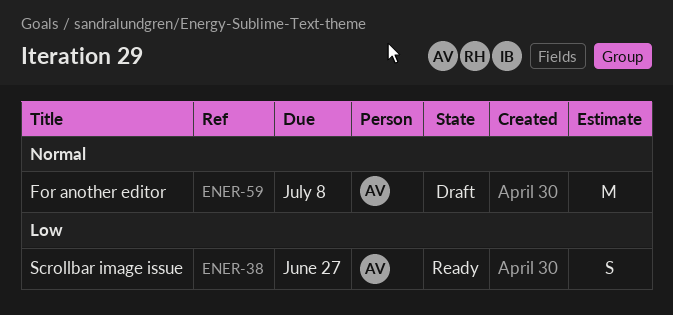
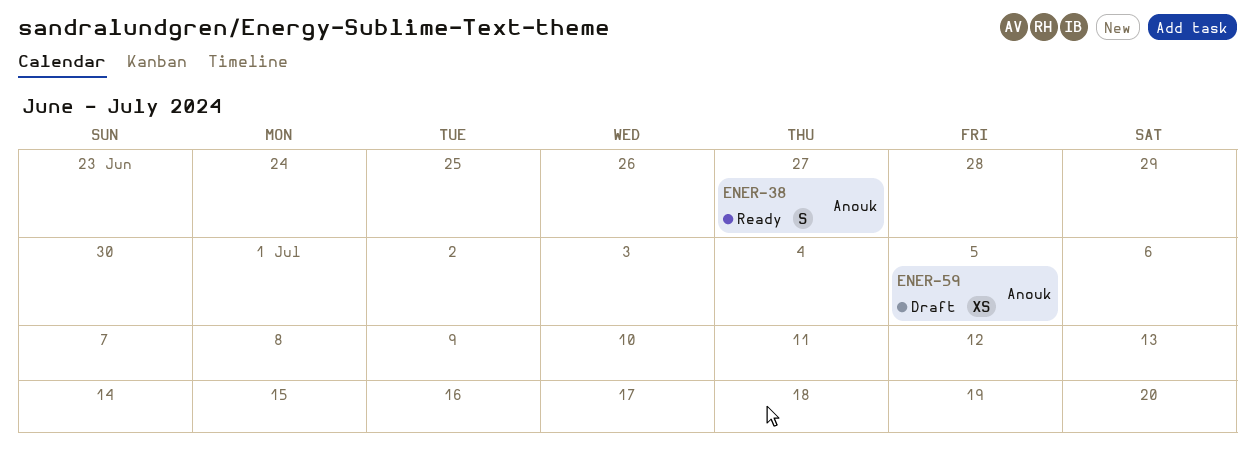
ENER-59, estimate: M -> XS
ENER-59, due: Jul 8 -> Jul 5

